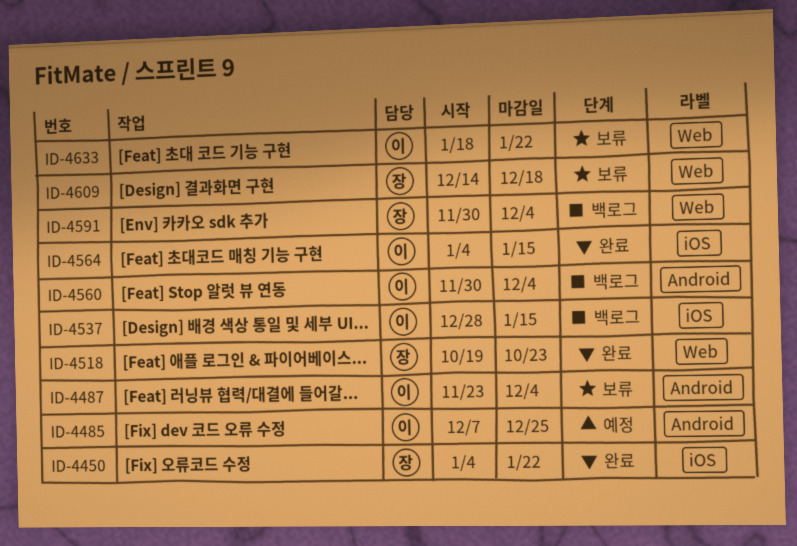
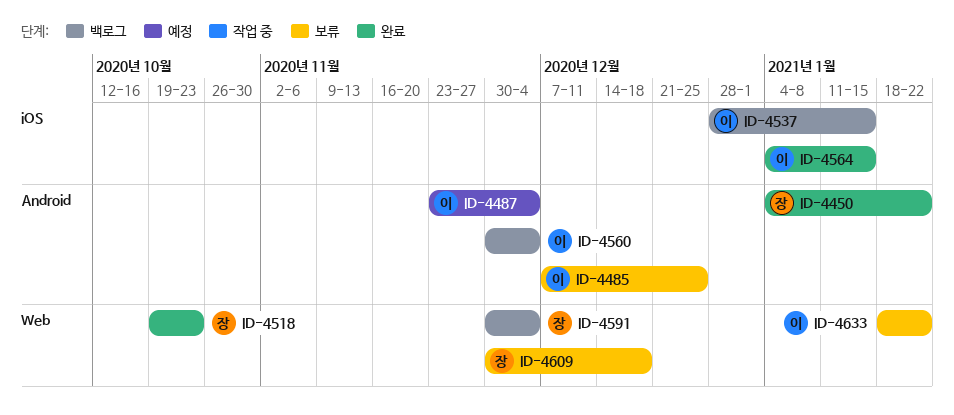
ID-4450, label: iOS -> Android
ID-4485, status: 예정 -> 보류
ID-4487, status: 보류 -> 예정
ID-4609, start: Dec 14 -> Nov 30

